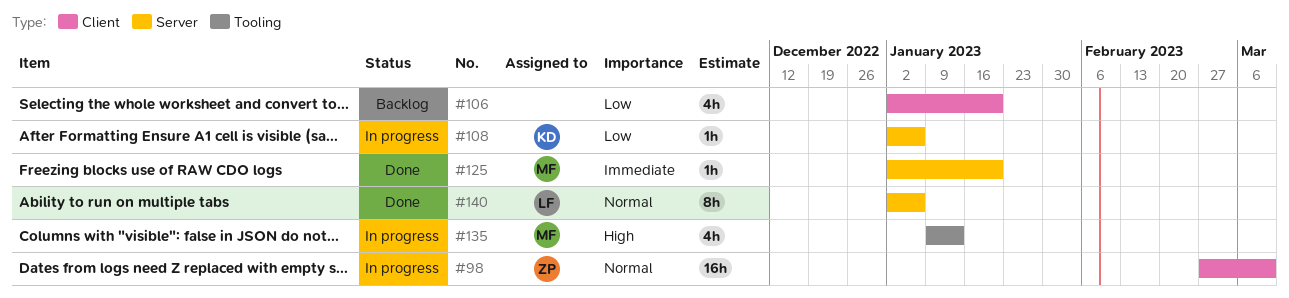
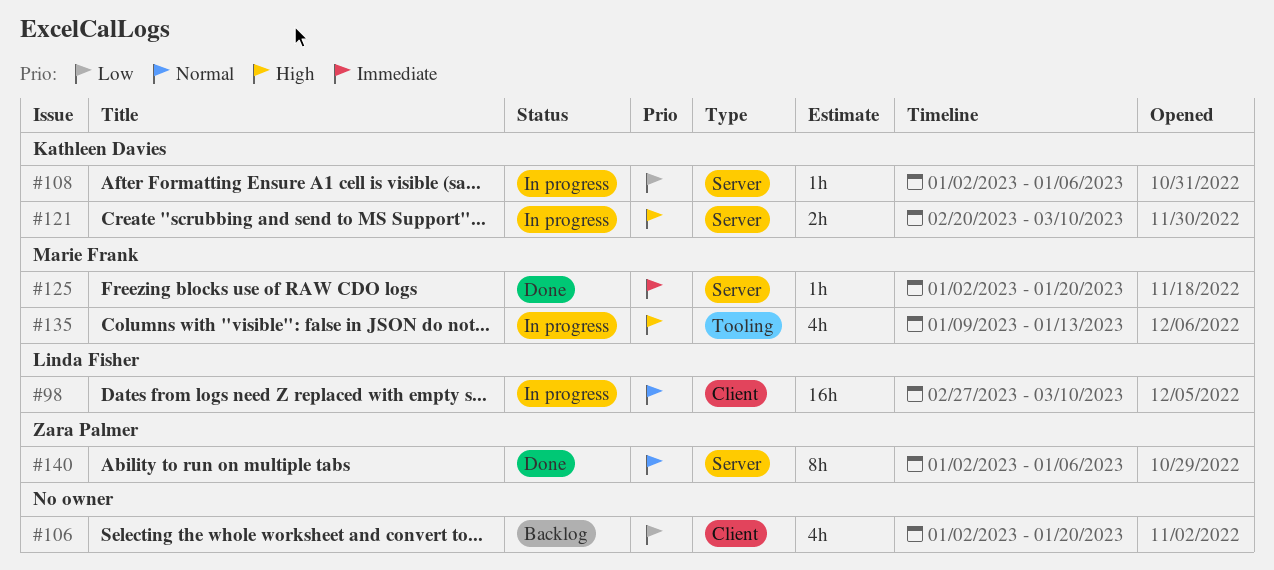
#98, owner: Zara Palmer -> Linda Fisher
#121: none -> present
#140, owner: Linda Fisher -> Zara Palmer

